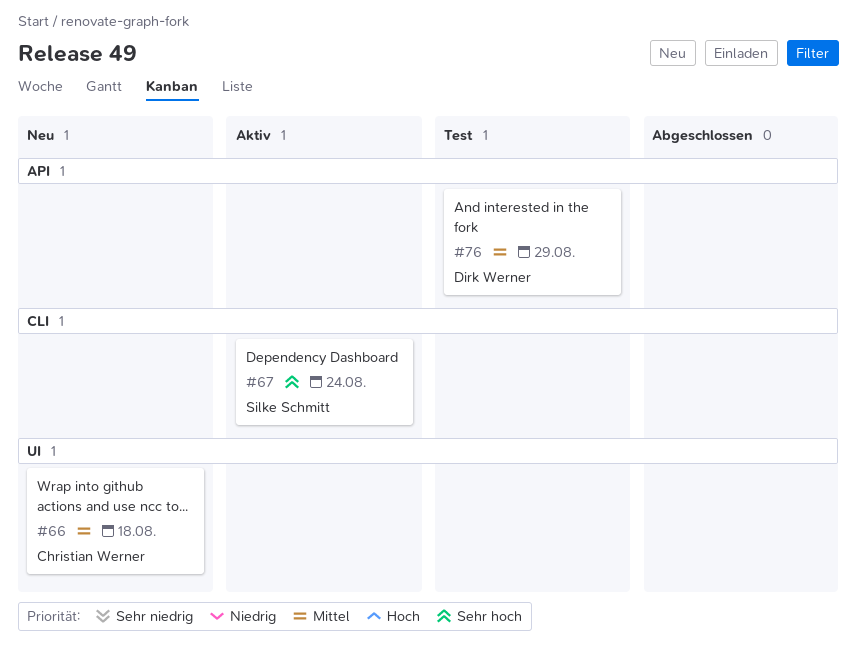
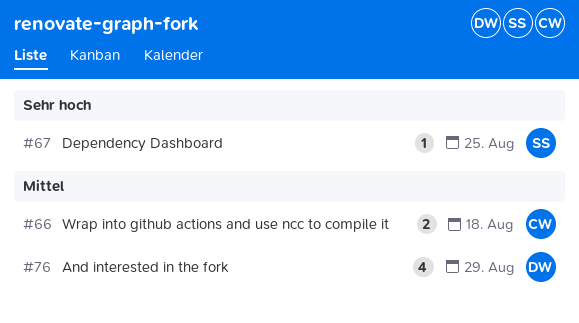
#67, due: Aug 24 -> Aug 25

